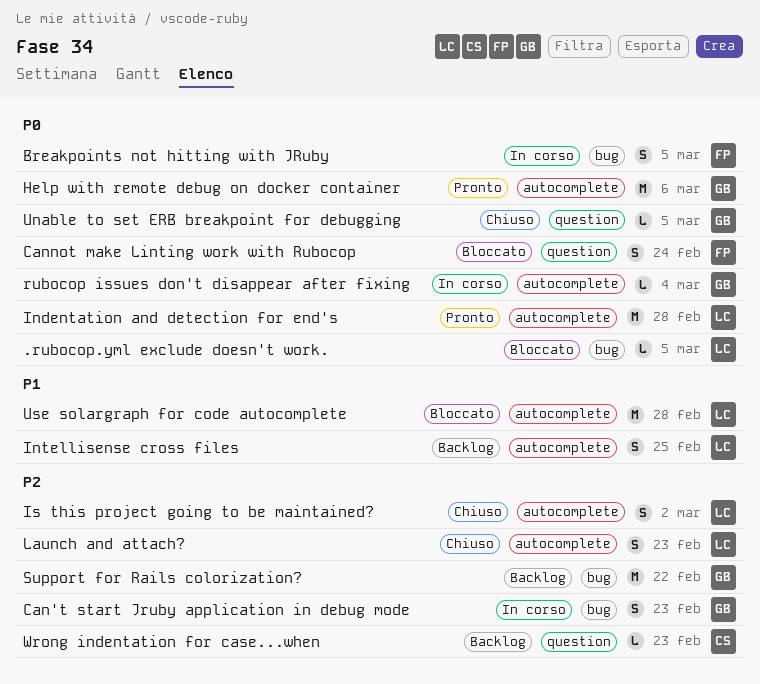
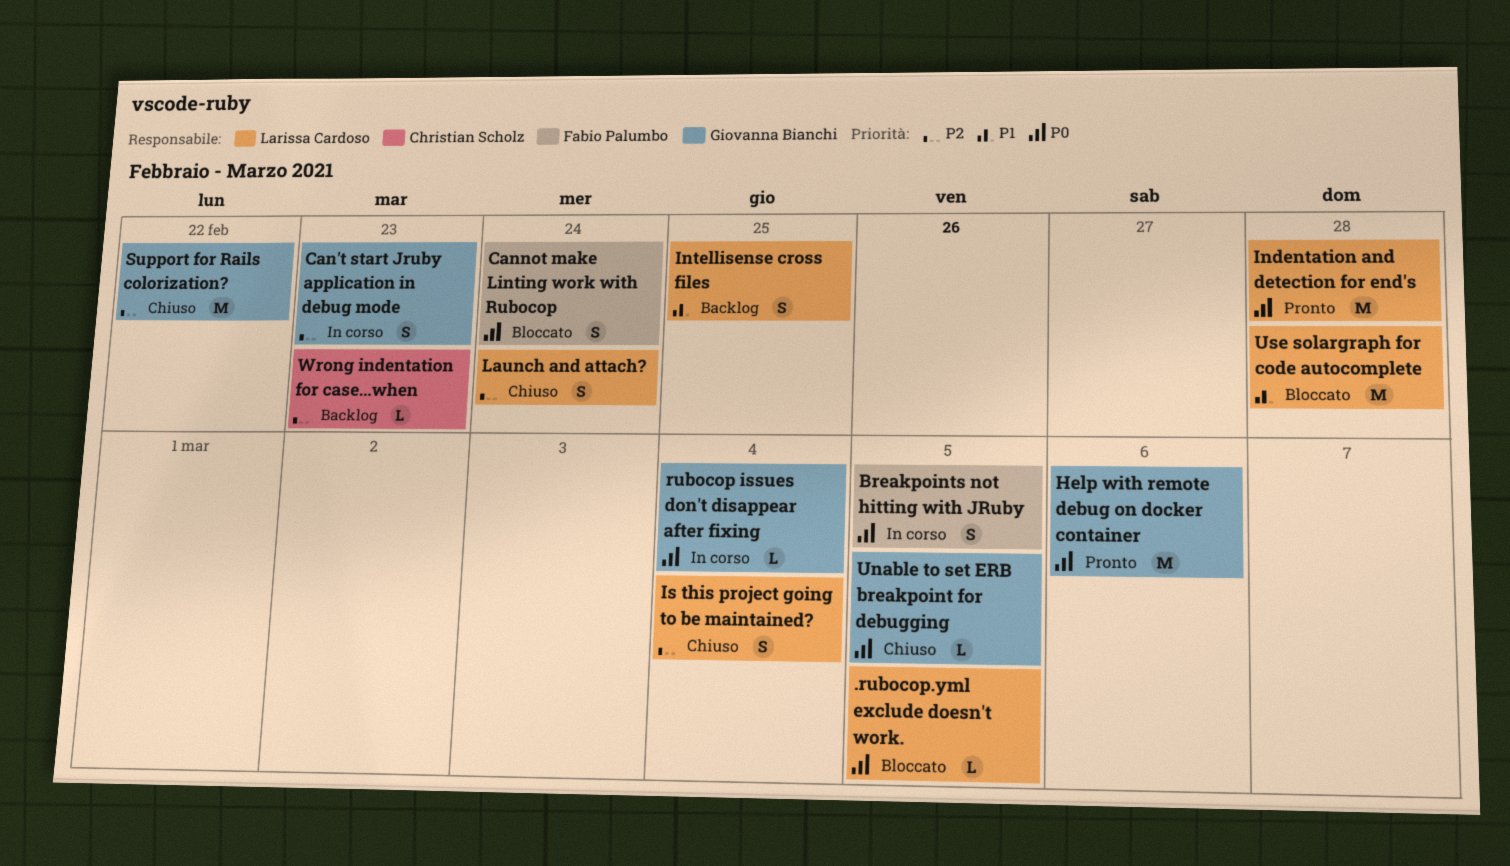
Is this project going to be maintained?, due: Mar 2 -> Mar 4
Launch and attach?, due: Feb 23 -> Feb 24
Support for Rails colorization?, status: Backlog -> Chiuso

